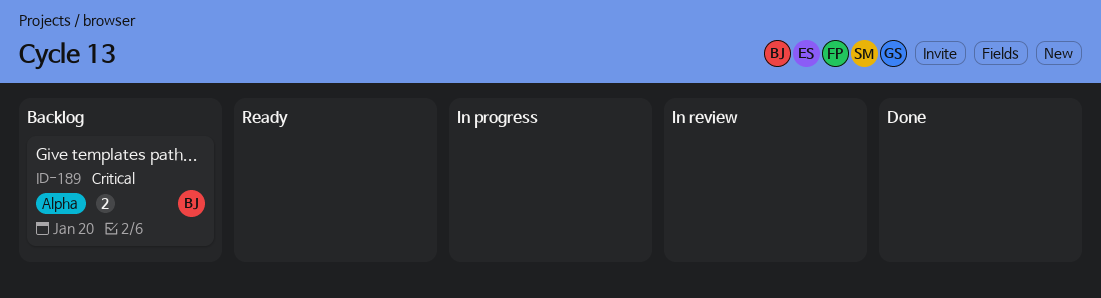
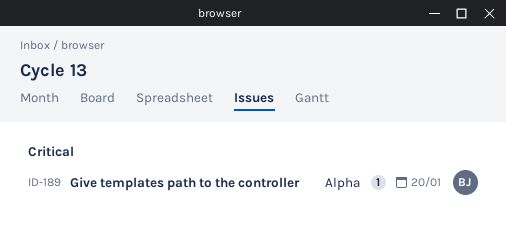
ID-189, estimate: 2 -> 1

